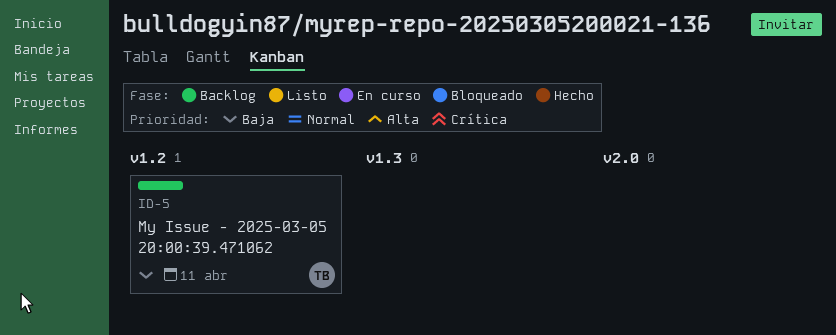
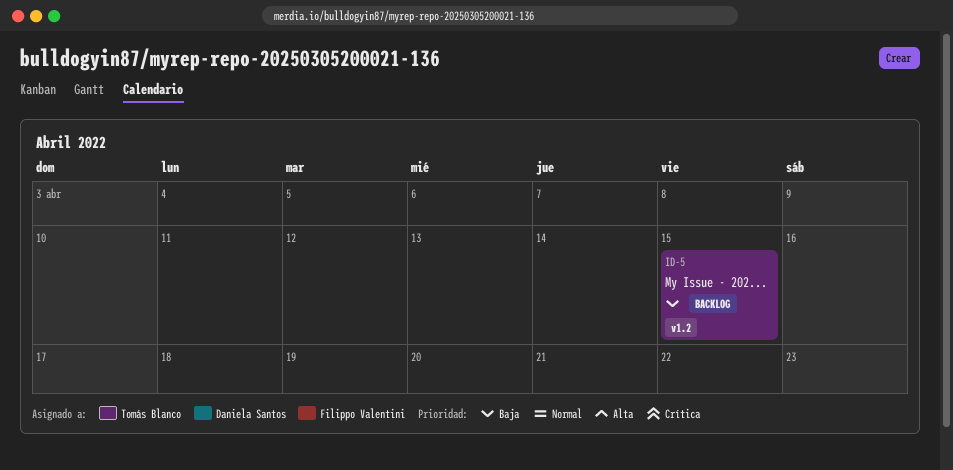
ID-5, due: Apr 11 -> Apr 15

